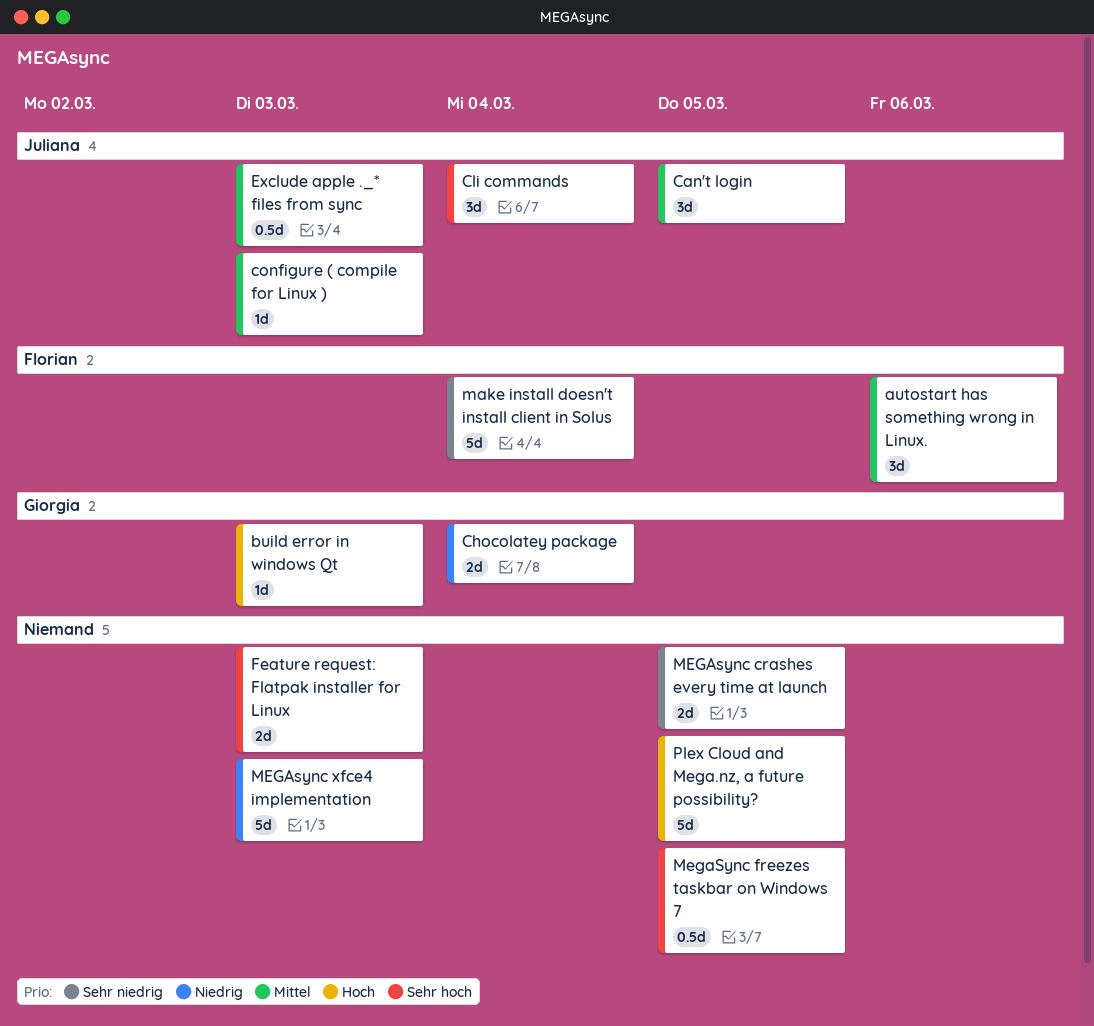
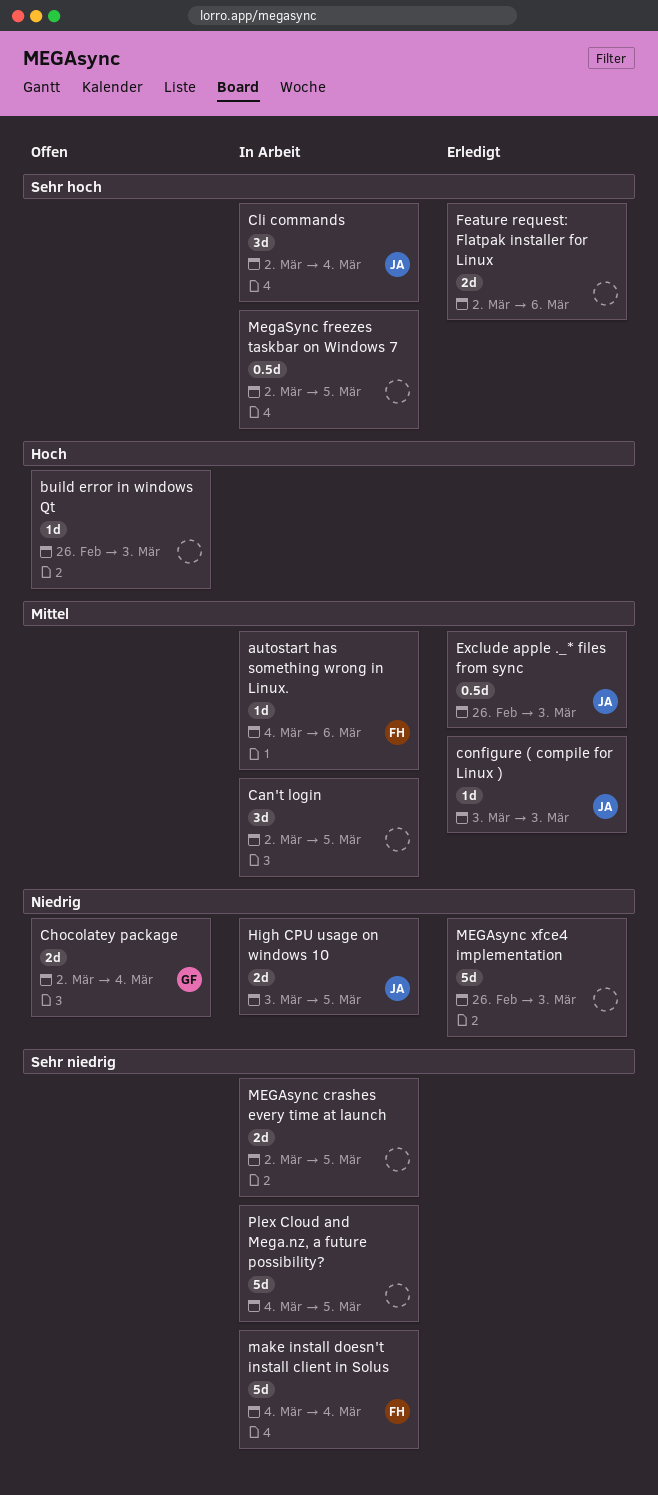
autostart has something wrong in Linux., estimate: 3d -> 1d
build error in windows Qt, owner: Giorgia -> none
Can't login, owner: Juliana -> none
Feature request: Flatpak installer for Linux, due: Mar 3 -> Mar 6
High CPU usage on windows 10: none -> present
Plex Cloud and Mega.nz, a future possibility?, priority: Hoch -> Sehr niedrig

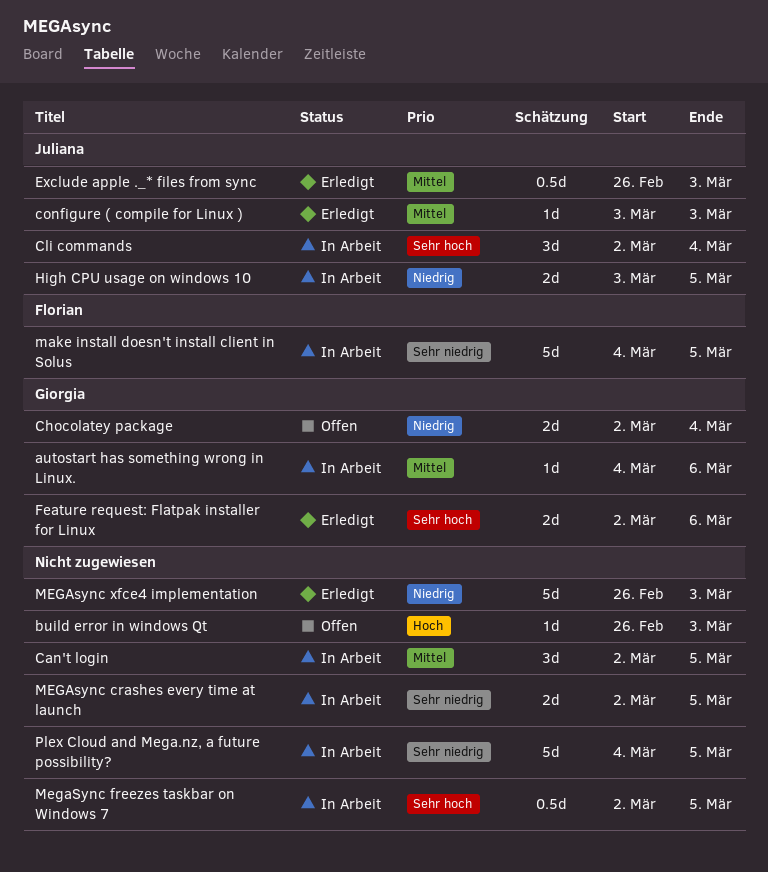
autostart has something wrong in Linux., owner: Florian -> Giorgia
Feature request: Flatpak installer for Linux, owner: none -> Giorgia
make install doesn't install client in Solus, due: Mar 4 -> Mar 5

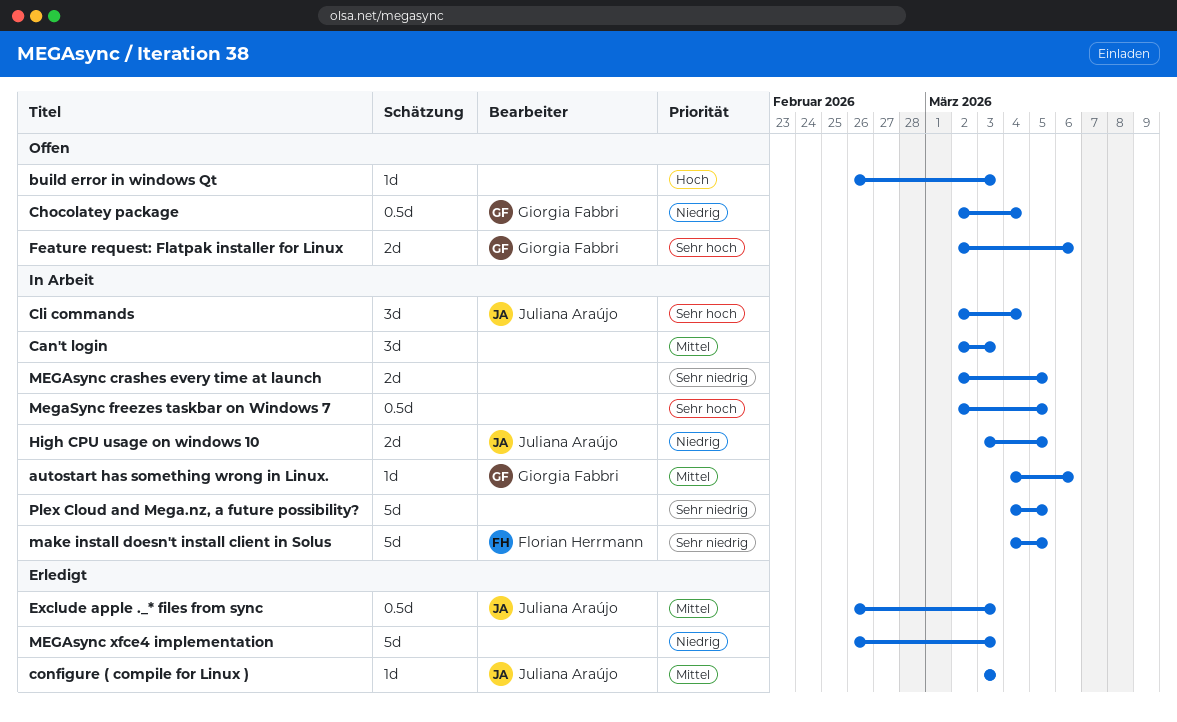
Can't login, due: Mar 5 -> Mar 3
Chocolatey package, estimate: 2d -> 0.5d
Feature request: Flatpak installer for Linux, status: Erledigt -> Offen

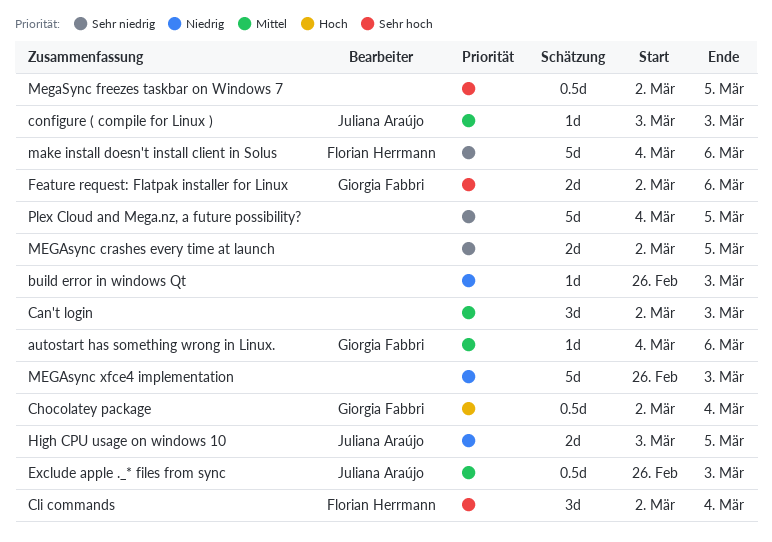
build error in windows Qt, priority: Hoch -> Niedrig
Chocolatey package, priority: Niedrig -> Hoch
Cli commands, owner: Juliana Araújo -> Florian Herrmann
make install doesn't install client in Solus, due: Mar 5 -> Mar 6

